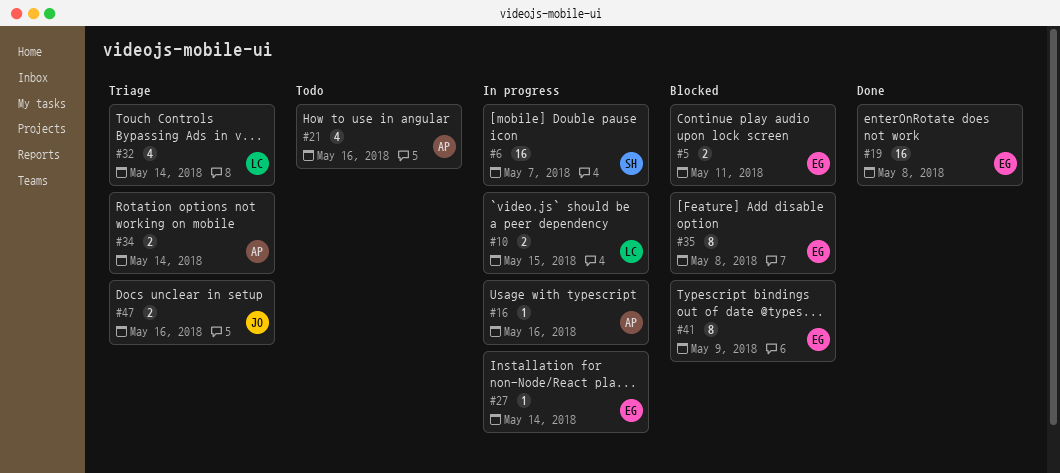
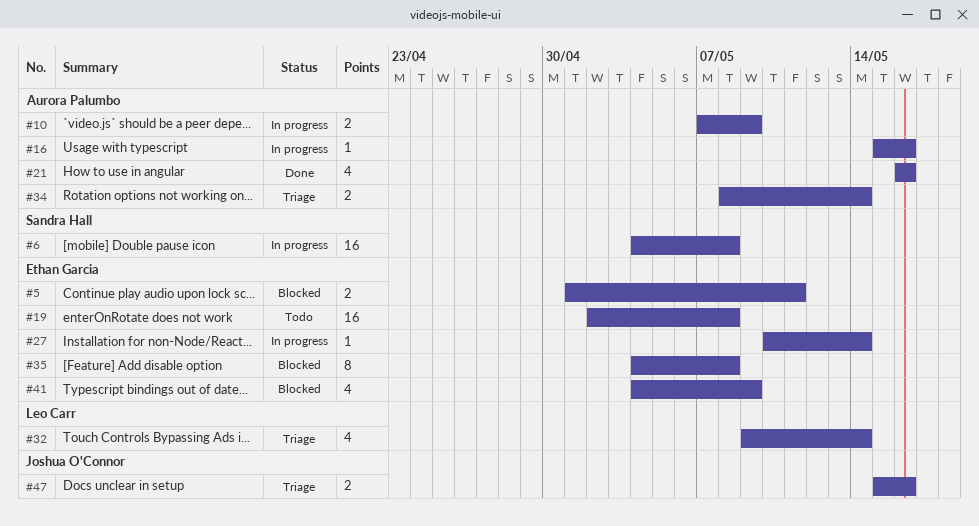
#6, due: May 7 -> May 8
#10, owner: Leo Carr -> Aurora Palumbo
#10, due: May 15 -> May 9
#19, status: Done -> Todo
#21, status: Todo -> Done
#41, estimate: 8 -> 4

